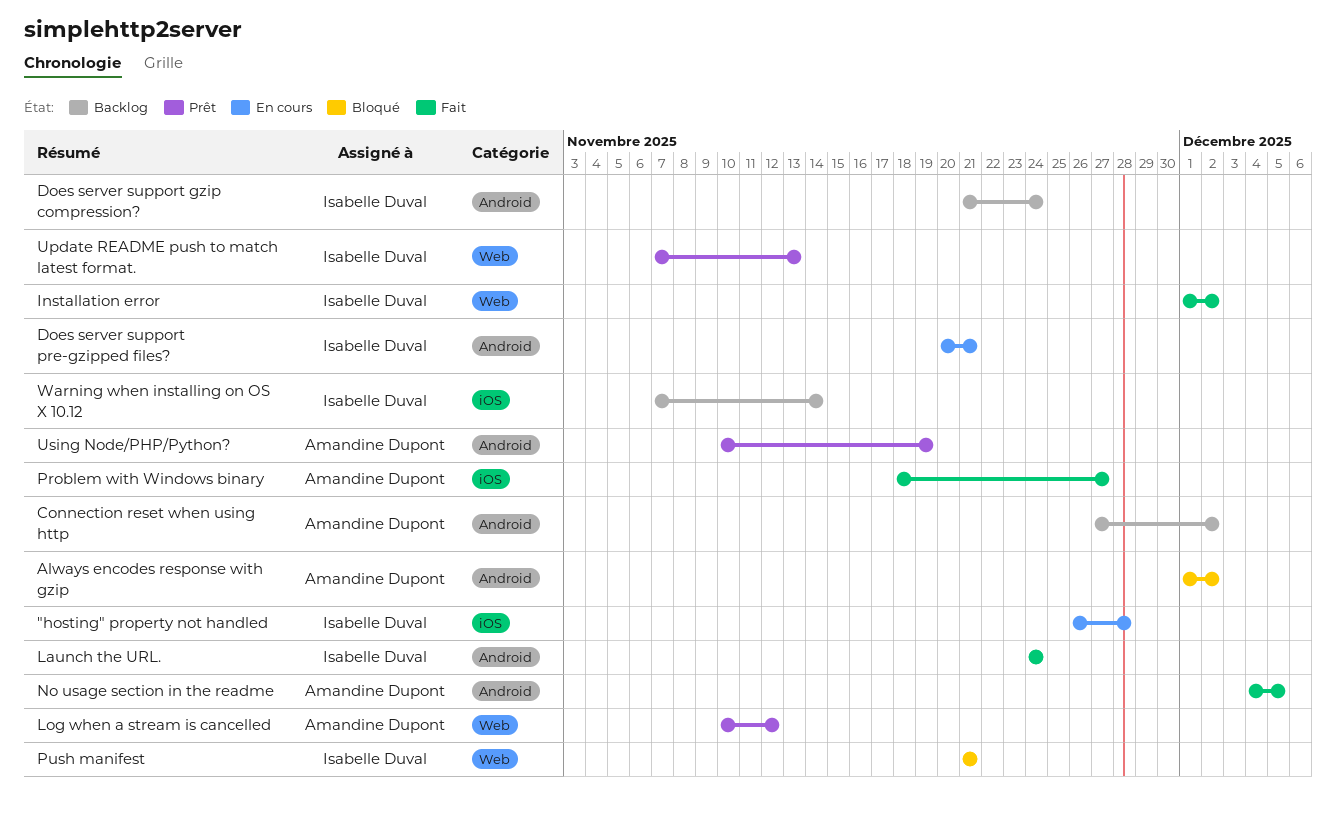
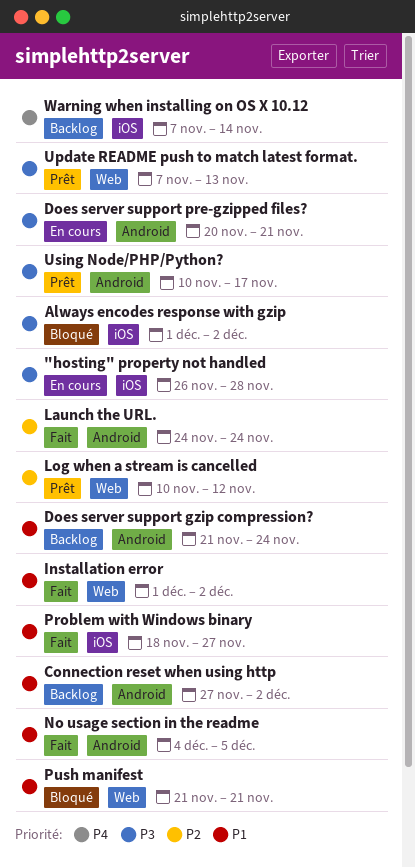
Always encodes response with gzip, label: Android -> iOS
Using Node/PHP/Python?, due: Nov 19 -> Nov 17

